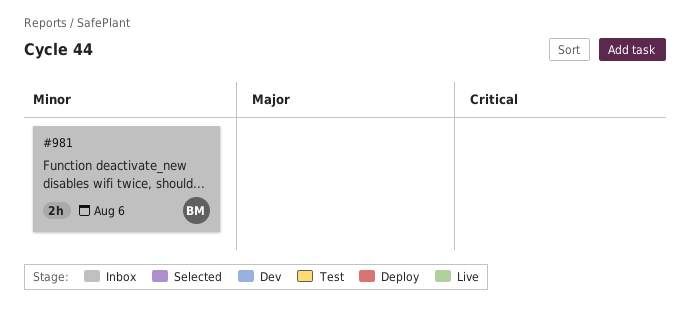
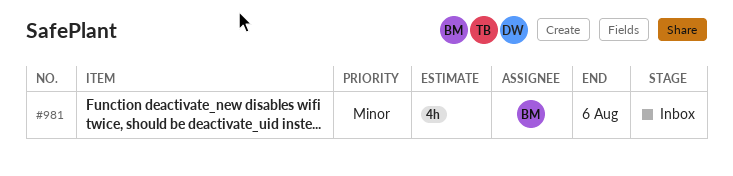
#981, estimate: 2h -> 4h

